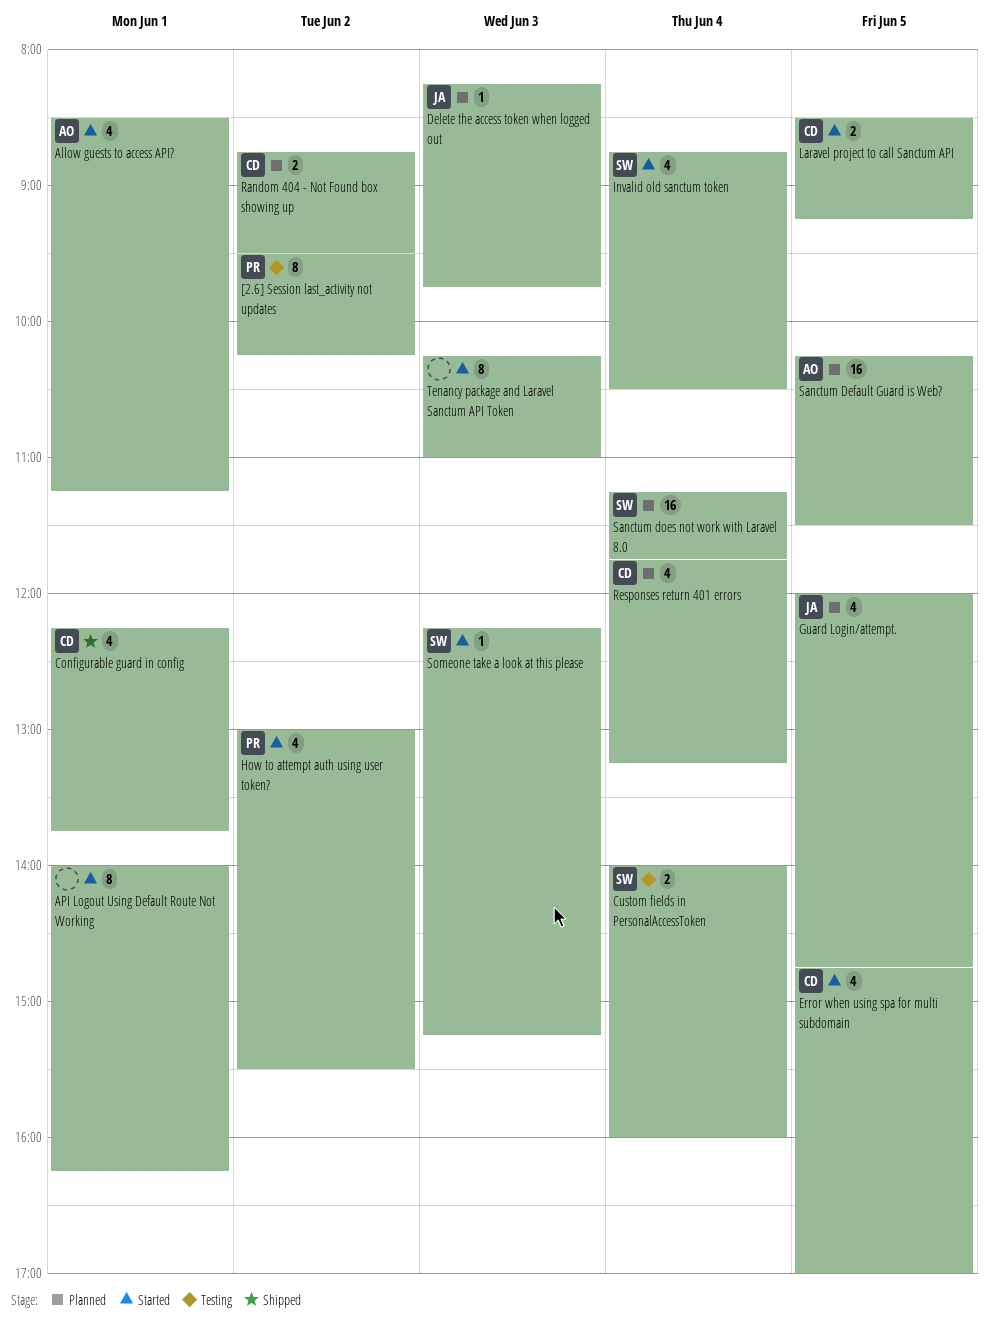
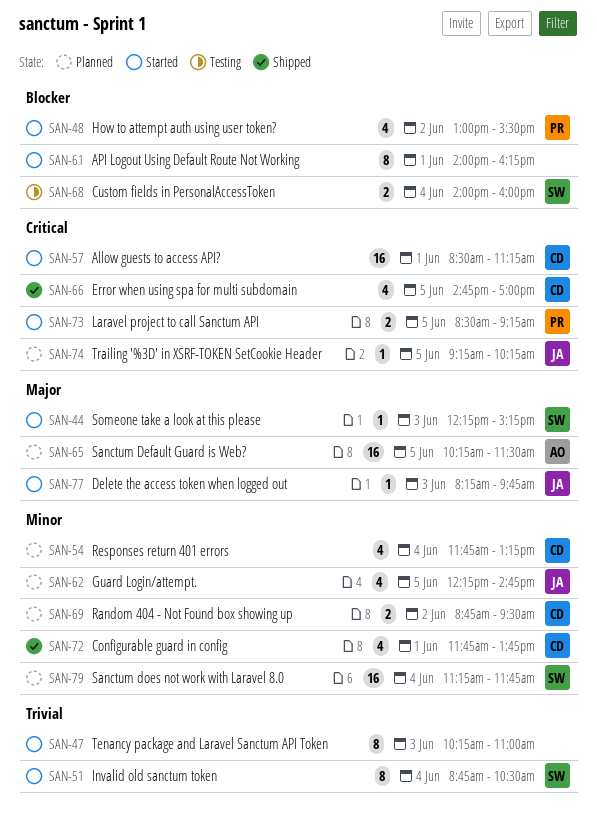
[2.6] Session last_activity not updates: present -> none
Allow guests to access API?, owner: AO -> CD
Allow guests to access API?, estimate: 4 -> 16
Configurable guard in config, begins: 12:15 -> 11:45
Delete the access token when logged out, status: Planned -> Started
Error when using spa for multi subdomain, status: Started -> Shipped
Guard Login/attempt., begins: 12:00 -> 12:15
Invalid old sanctum token, estimate: 4 -> 8
Laravel project to call Sanctum API, owner: CD -> PR
Trailing '%3D' in XSRF-TOKEN SetCookie Header: none -> present

